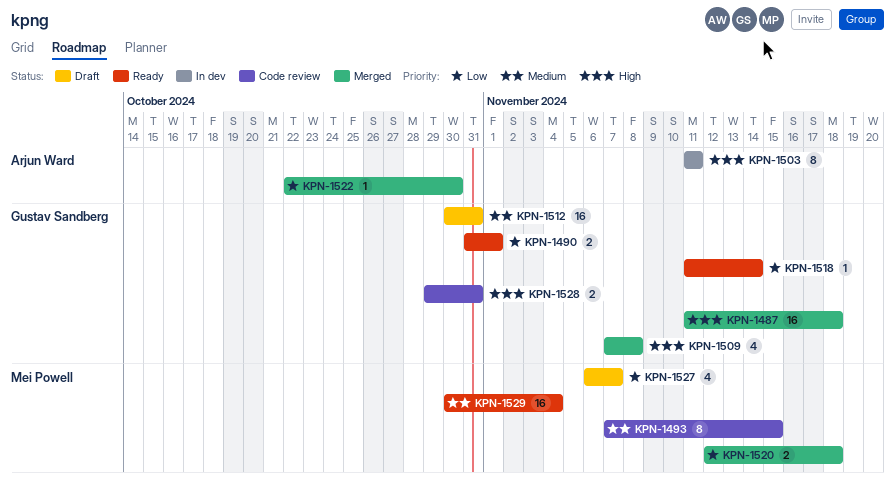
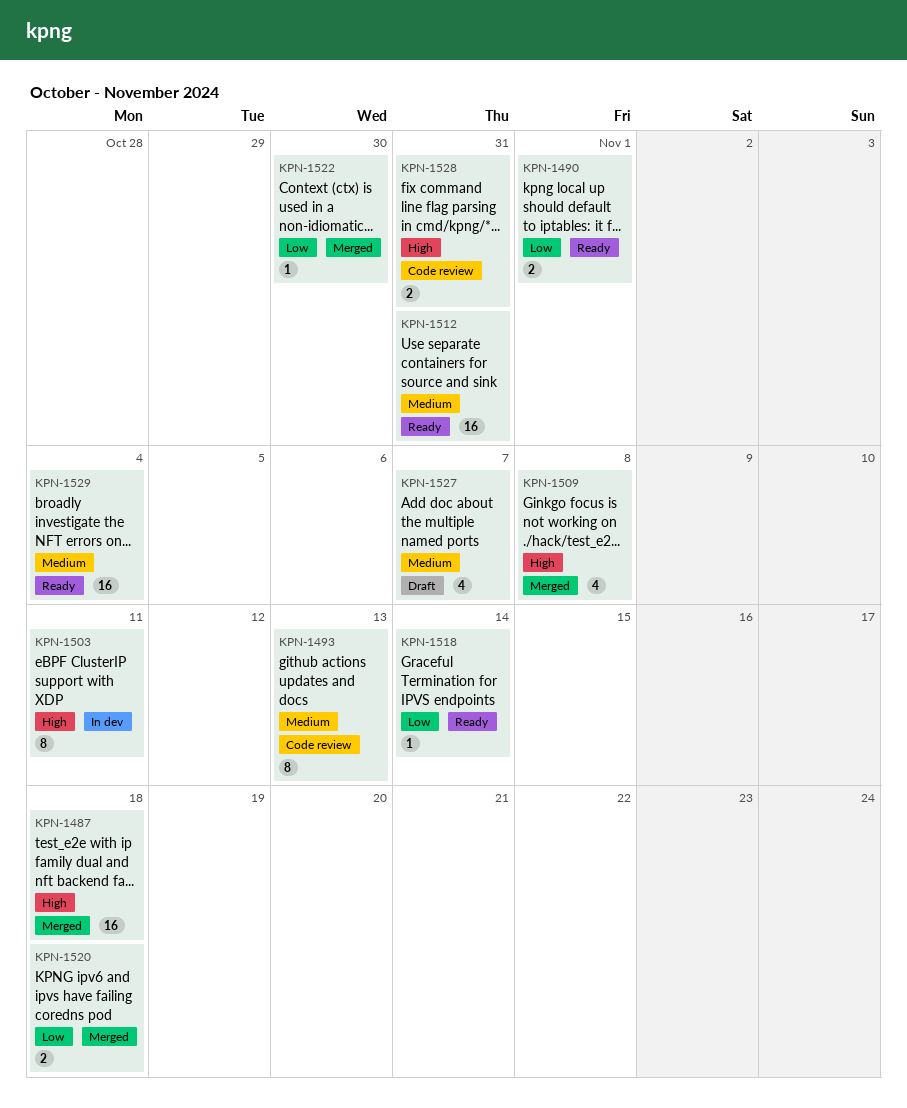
KPN-1493, due: Nov 15 -> Nov 13
KPN-1512, status: Draft -> Ready
KPN-1527, priority: Low -> Medium

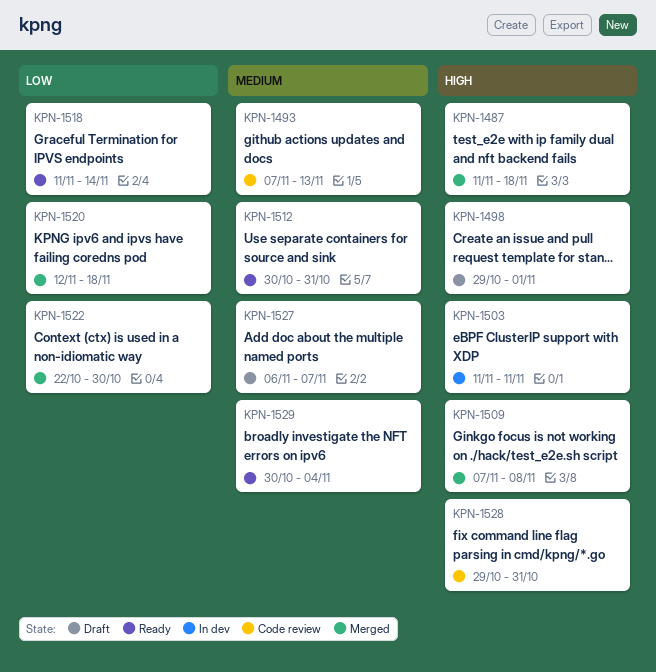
KPN-1490: present -> none
KPN-1498: none -> present

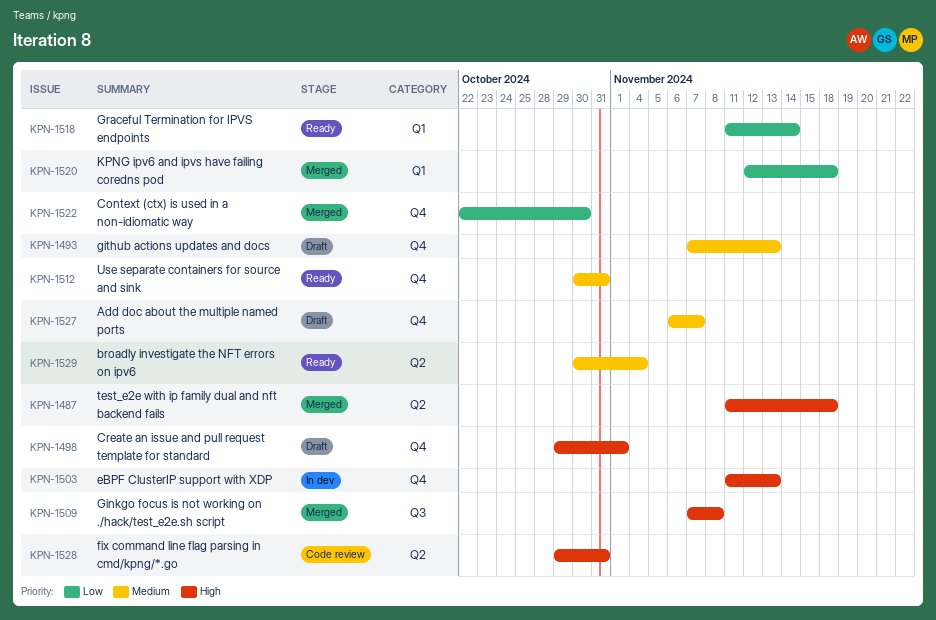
KPN-1493, status: Code review -> Draft
KPN-1503, due: Nov 11 -> Nov 13

